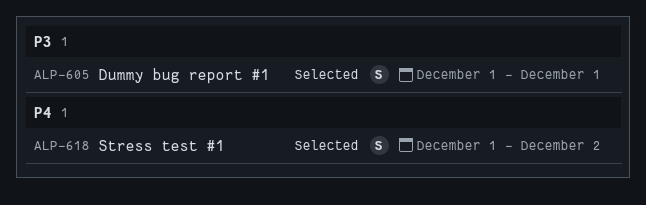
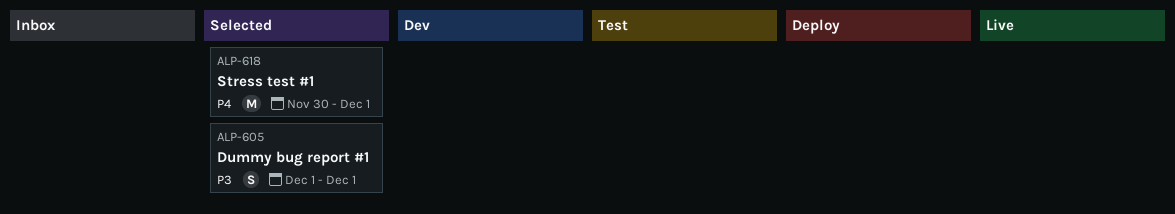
ALP-618, estimate: S -> M
ALP-618, start: Dec 1 -> Nov 30
ALP-618, due: Dec 2 -> Dec 1

